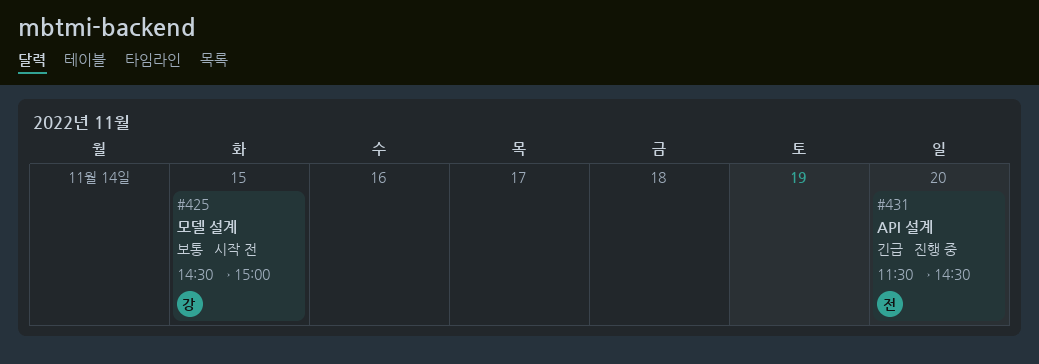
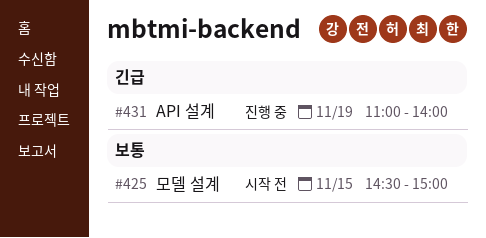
#431, day: Nov 20 -> Nov 19
#431, begins: 11:30 -> 11:00
#431, ends: 14:30 -> 14:00

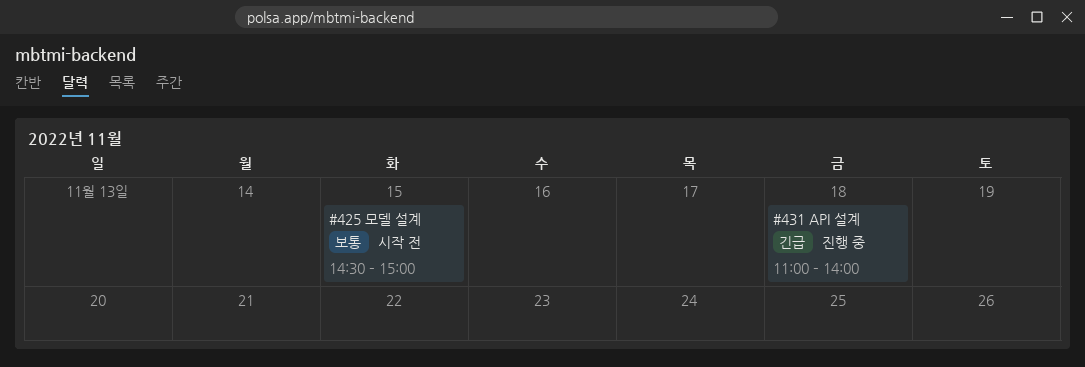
#431, day: Nov 19 -> Nov 18

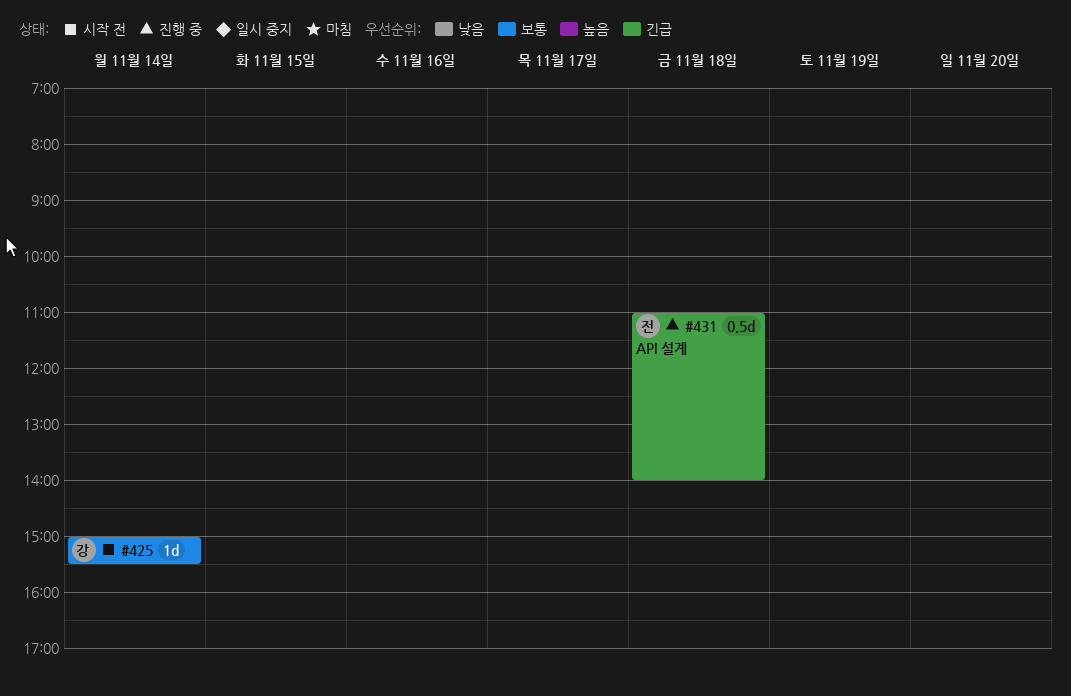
#425, day: Nov 15 -> Nov 14
#425, begins: 14:30 -> 15:00
#425, ends: 15:00 -> 15:30

